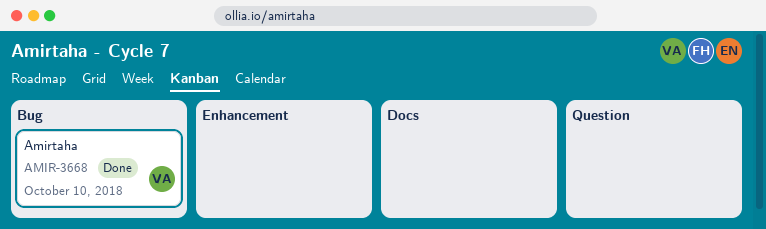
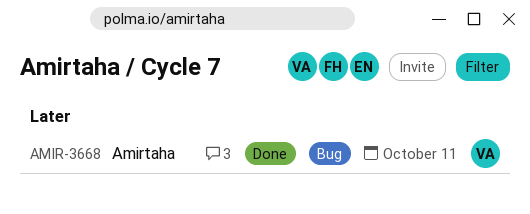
AMIR-3668, due: Oct 10 -> Oct 11

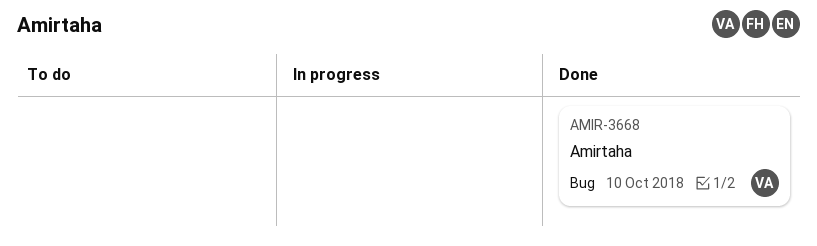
AMIR-3668, due: Oct 11 -> Oct 10

